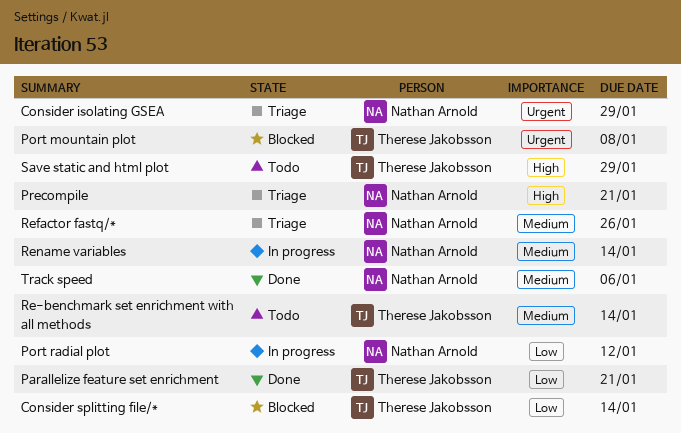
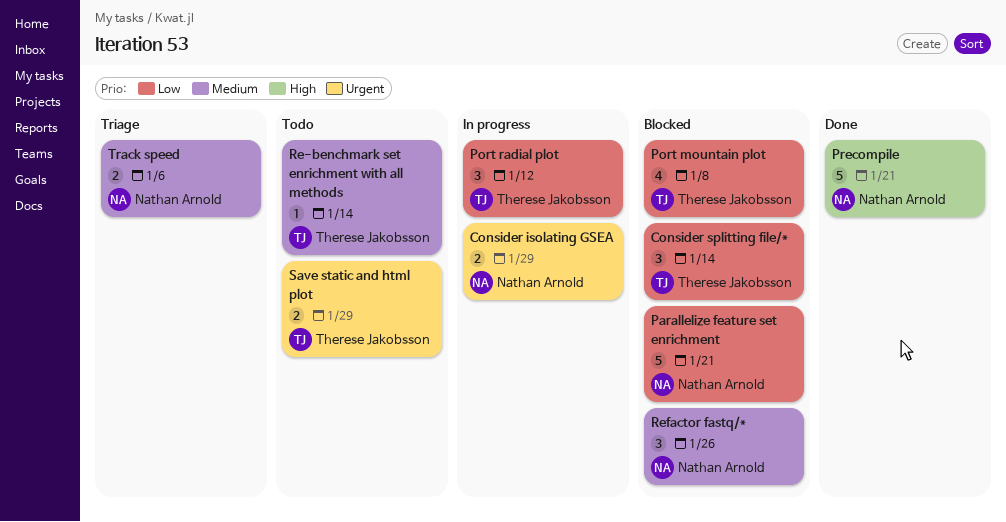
Consider isolating GSEA, status: Triage -> In progress
Parallelize feature set enrichment, status: Done -> Blocked
Parallelize feature set enrichment, owner: Therese Jakobsson -> Nathan Arnold
Port mountain plot, priority: Urgent -> Low
Port radial plot, owner: Nathan Arnold -> Therese Jakobsson
Precompile, status: Triage -> Done
Refactor fastq/*, status: Triage -> Blocked
Rename variables: present -> none
Save static and html plot, priority: High -> Urgent
Track speed, status: Done -> Triage

